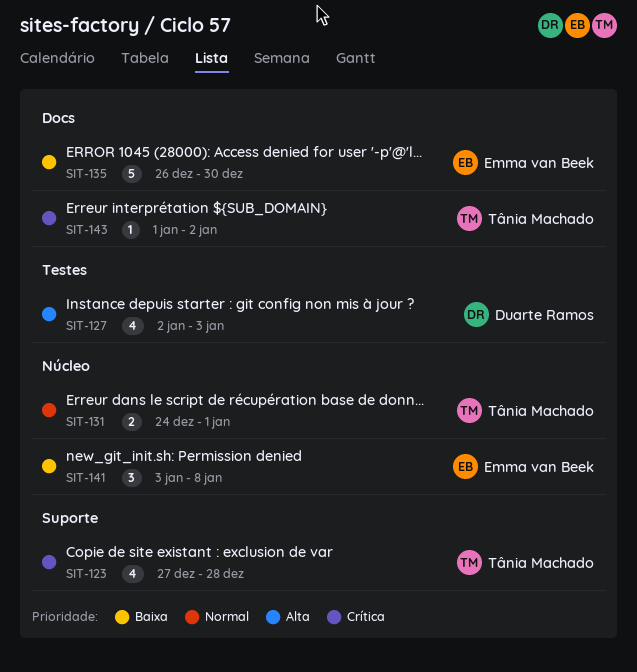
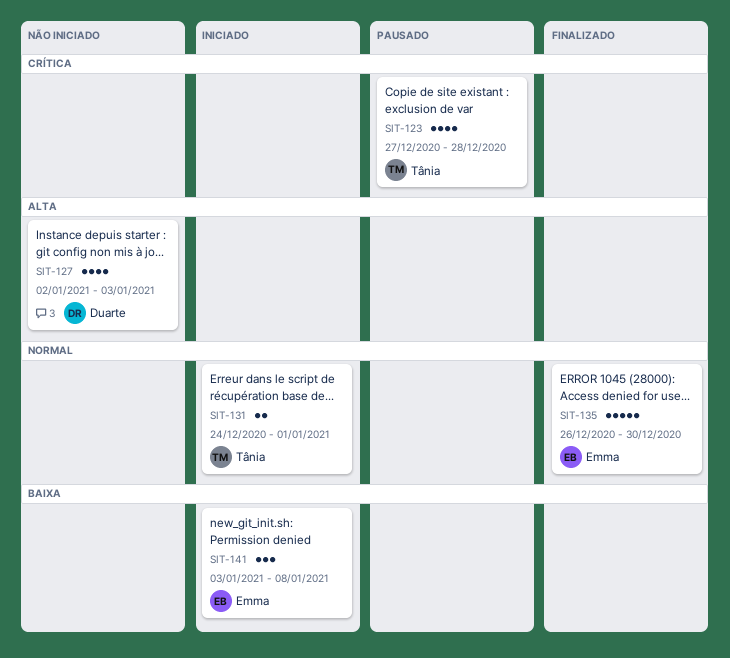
SIT-135, priority: Baixa -> Normal
SIT-143: present -> none

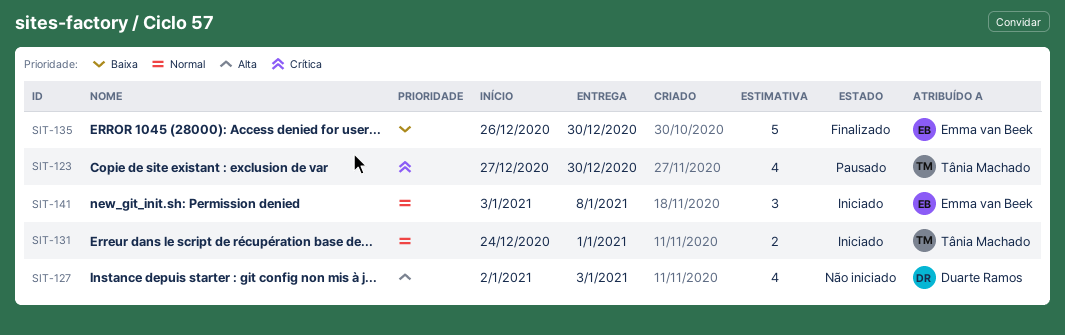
SIT-123, due: Dec 28 -> Dec 30
SIT-135, priority: Normal -> Baixa
SIT-141, priority: Baixa -> Normal

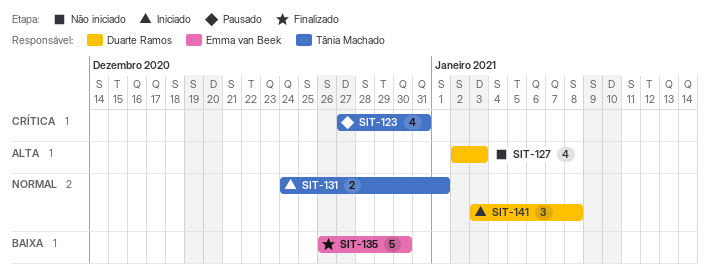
SIT-123, due: Dec 30 -> Dec 31
SIT-141, owner: Emma van Beek -> Duarte Ramos

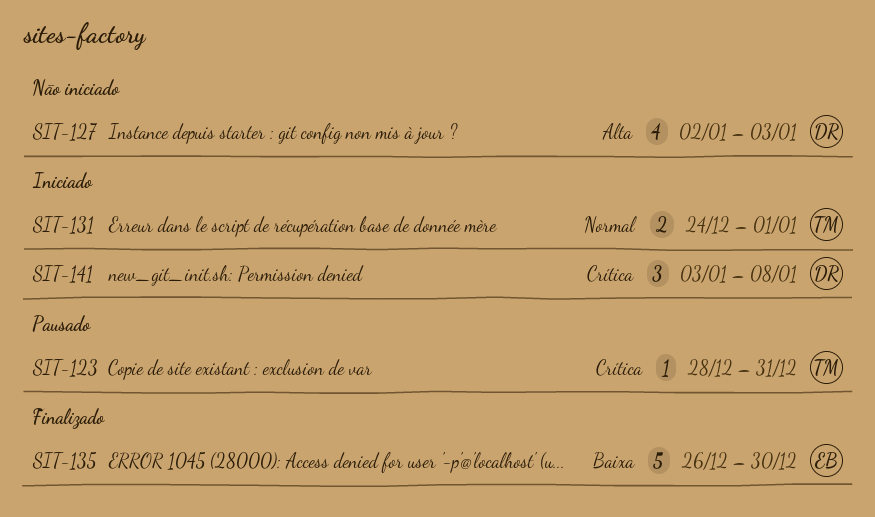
SIT-123, estimate: 4 -> 1
SIT-123, start: Dec 27 -> Dec 28
SIT-141, priority: Normal -> Crítica

